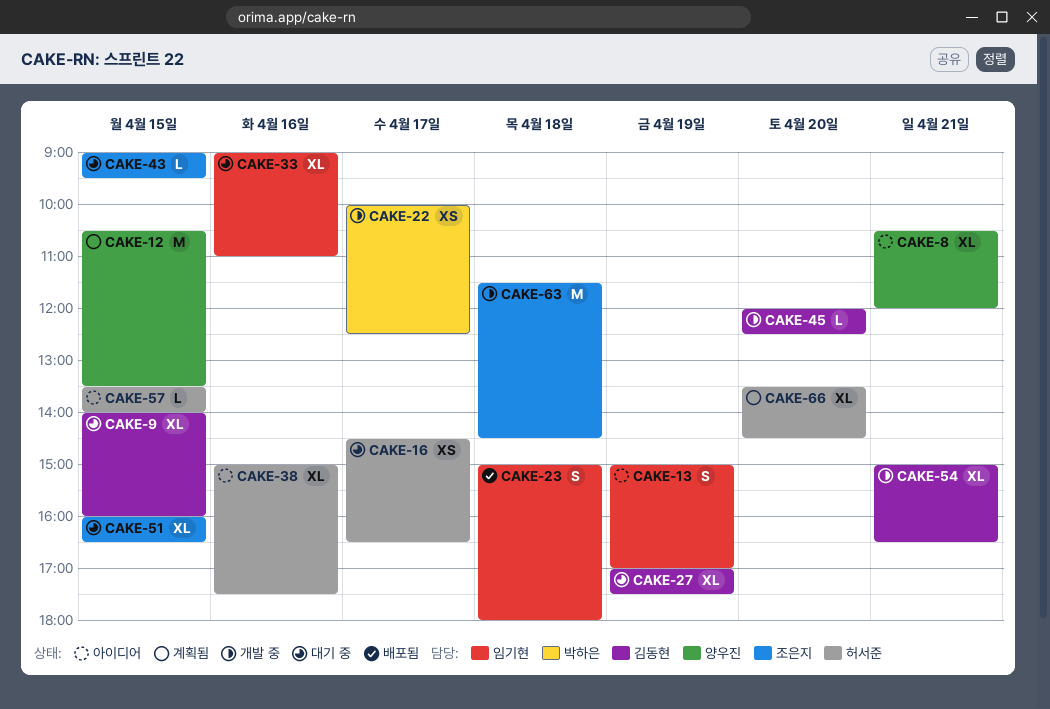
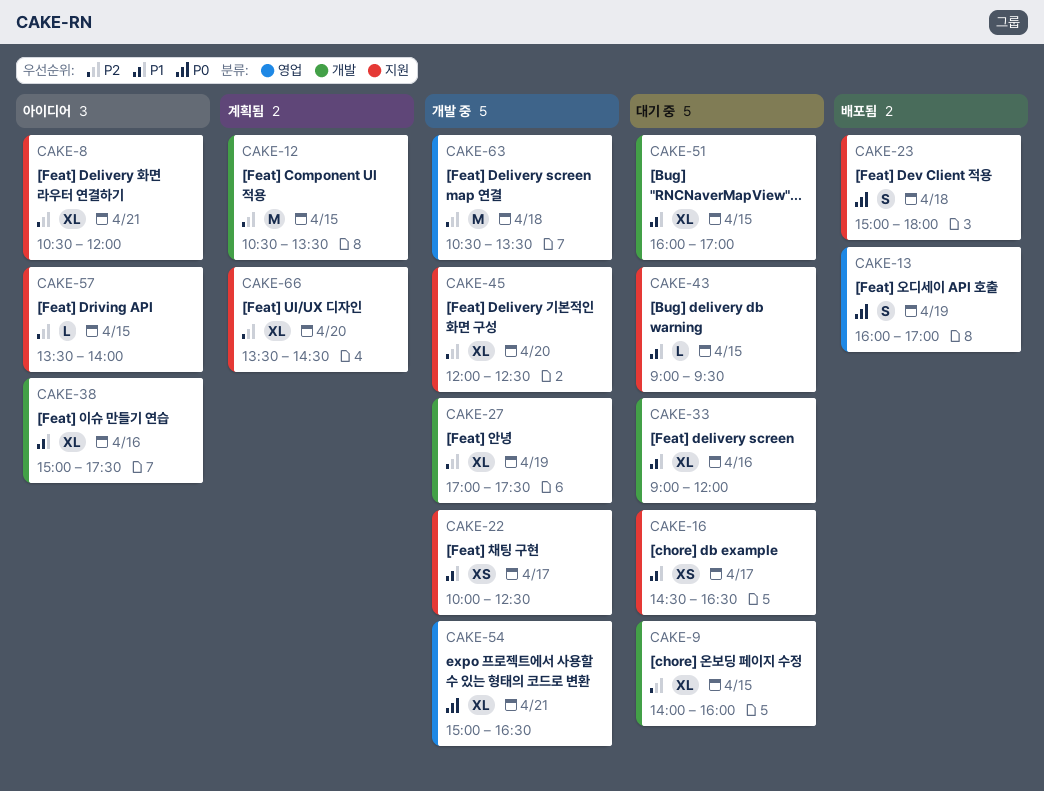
CAKE-13, status: 아이디어 -> 배포됨
CAKE-13, begins: 15:00 -> 16:00
CAKE-27, status: 대기 중 -> 개발 중
CAKE-33, ends: 11:00 -> 12:00
CAKE-45, estimate: L -> XL
CAKE-51, ends: 16:30 -> 17:00
CAKE-63, begins: 11:30 -> 10:30
CAKE-63, ends: 14:30 -> 13:30

